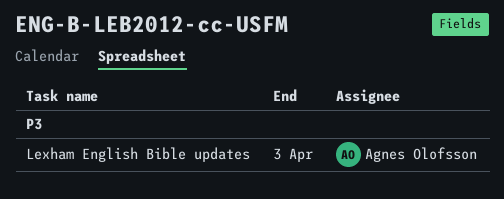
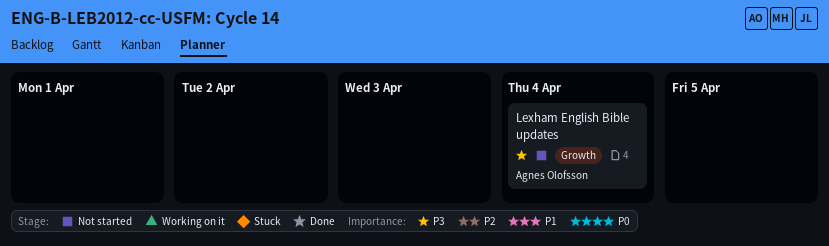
Lexham English Bible updates, due: Apr 3 -> Apr 4

